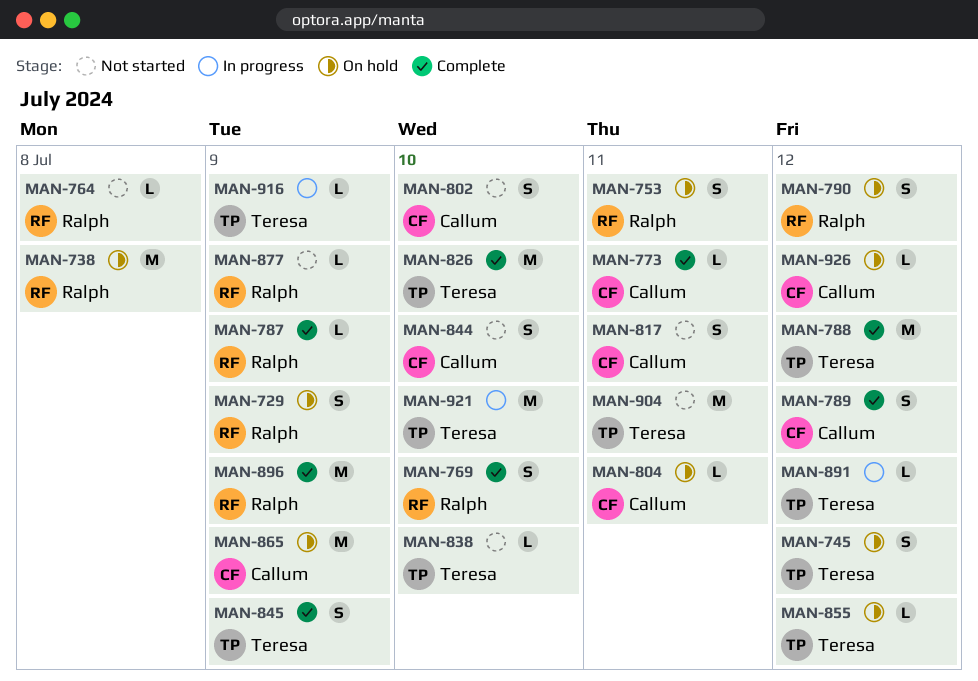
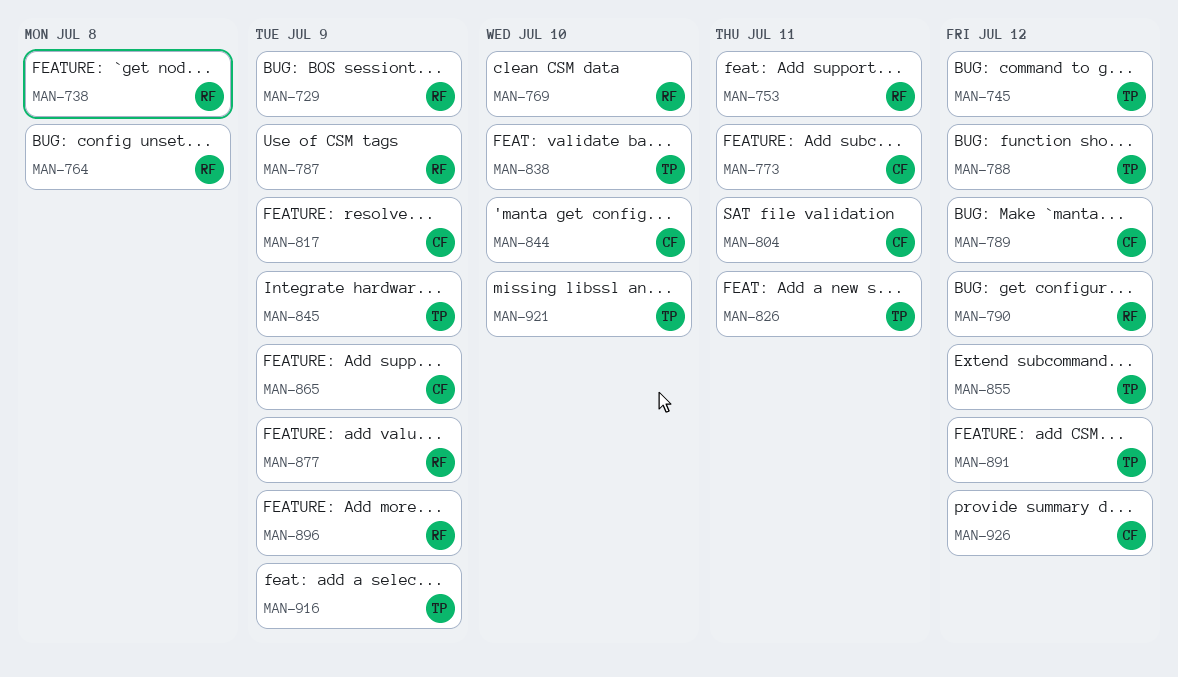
MAN-802: present -> none
MAN-817, due: Jul 11 -> Jul 9
MAN-826, due: Jul 10 -> Jul 11
MAN-904: present -> none

